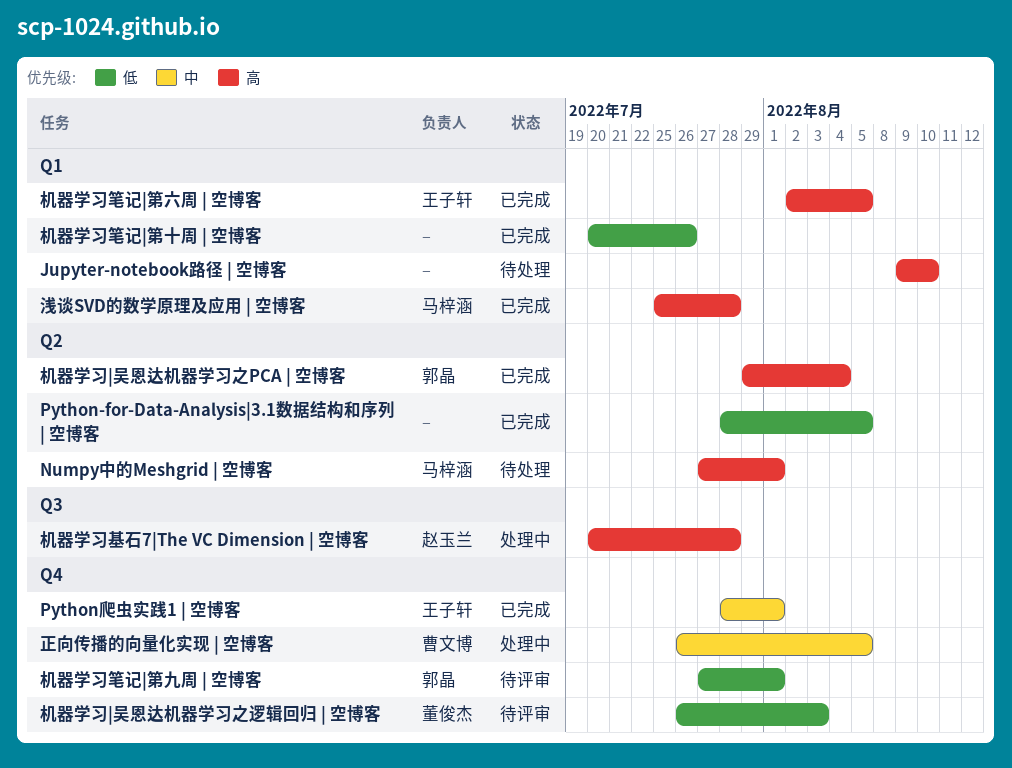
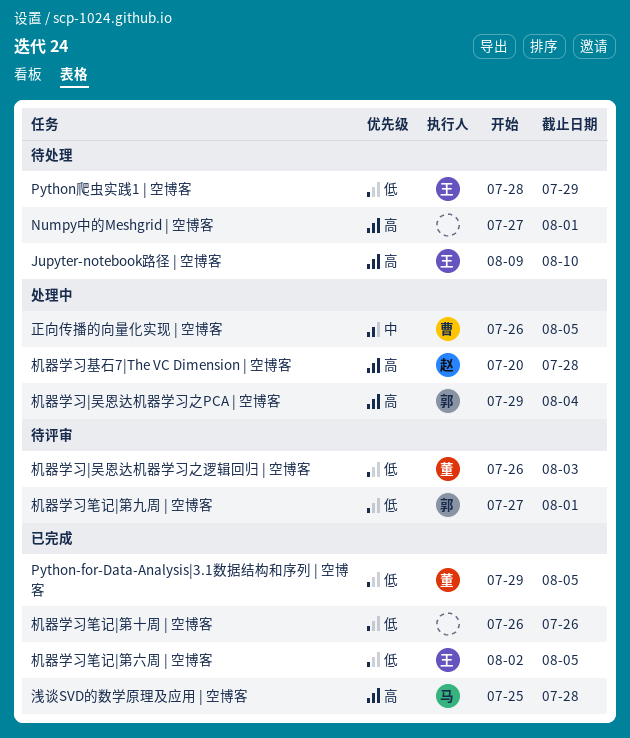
Jupyter-notebook路径 | 空博客, owner: none -> 王子轩
Numpy中的Meshgrid | 空博客, owner: 马梓涵 -> none
Python-for-Data-Analysis|3.1数据结构和序列 | 空博客, owner: none -> 董俊杰
Python-for-Data-Analysis|3.1数据结构和序列 | 空博客, start: Jul 28 -> Jul 29
Python爬虫实践1 | 空博客, status: 已完成 -> 待处理
Python爬虫实践1 | 空博客, priority: 中 -> 低
Python爬虫实践1 | 空博客, due: Aug 1 -> Jul 29
机器学习|吴恩达机器学习之PCA | 空博客, status: 已完成 -> 处理中
机器学习笔记|第六周 | 空博客, priority: 高 -> 低
机器学习笔记|第十周 | 空博客, start: Jul 20 -> Jul 26

